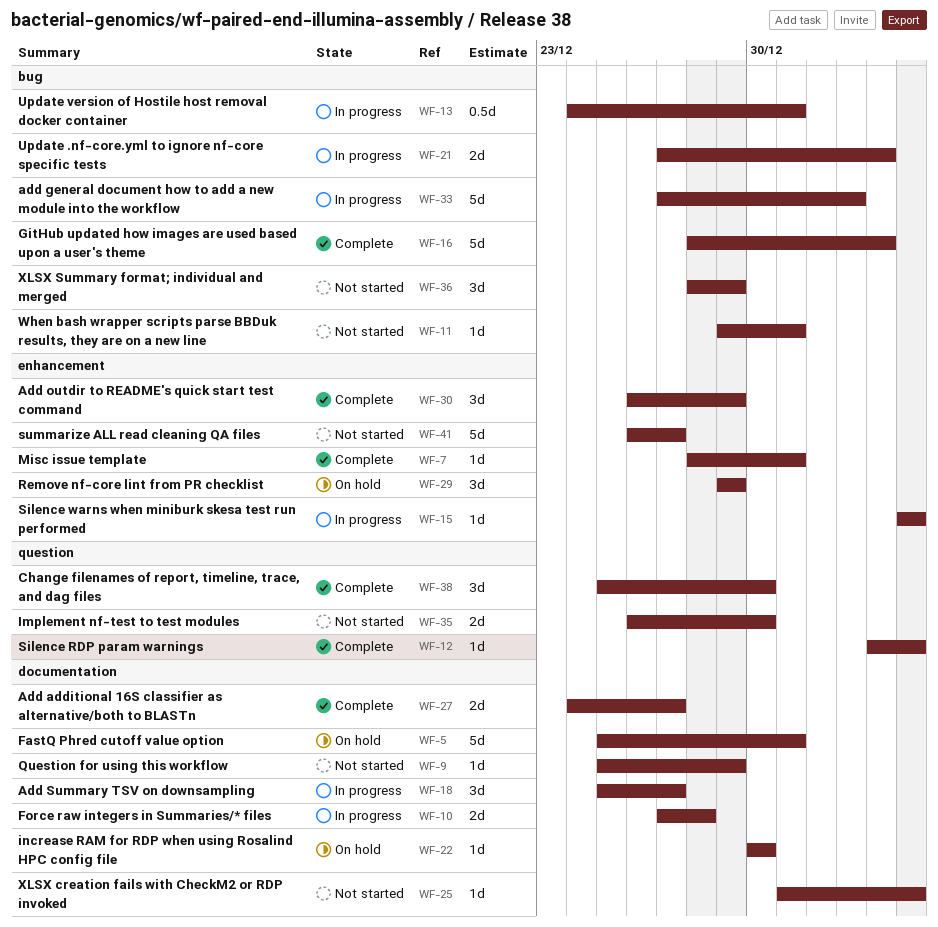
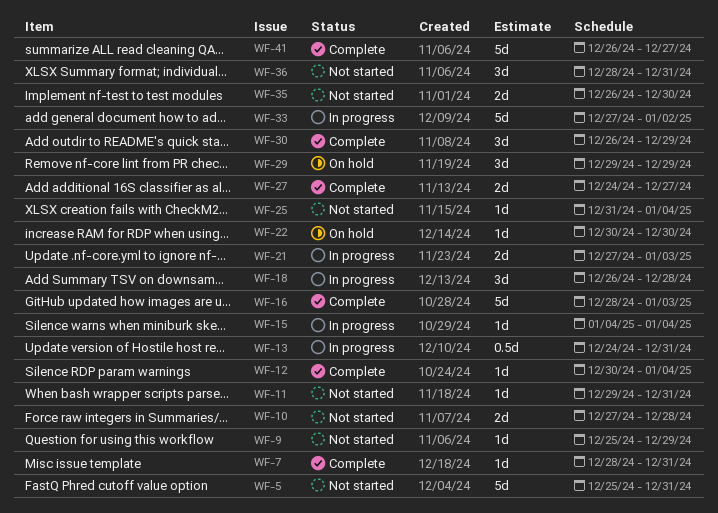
WF-5, status: On hold -> Not started
WF-10, status: In progress -> Not started
WF-12, start: Jan 3 -> Dec 30
WF-18, start: Dec 25 -> Dec 26
WF-18, due: Dec 27 -> Dec 28
WF-36, due: Dec 29 -> Dec 31
WF-38: present -> none
WF-41, status: Not started -> Complete

